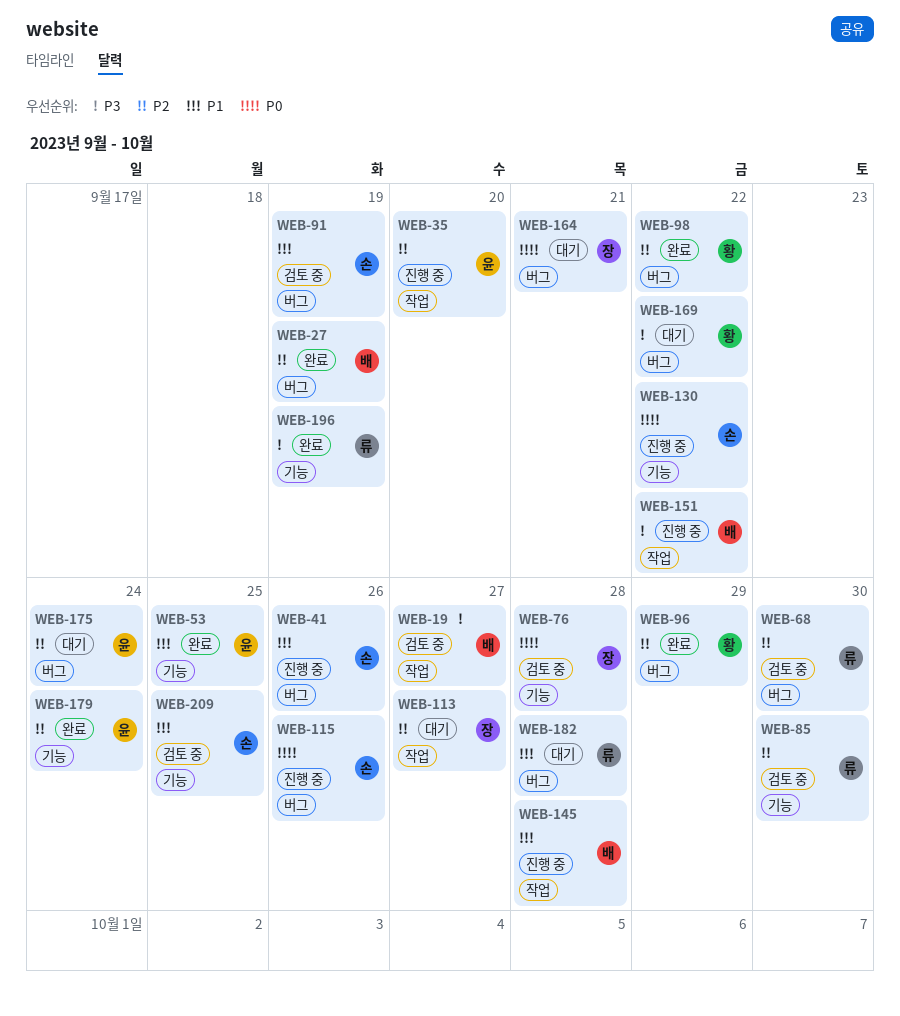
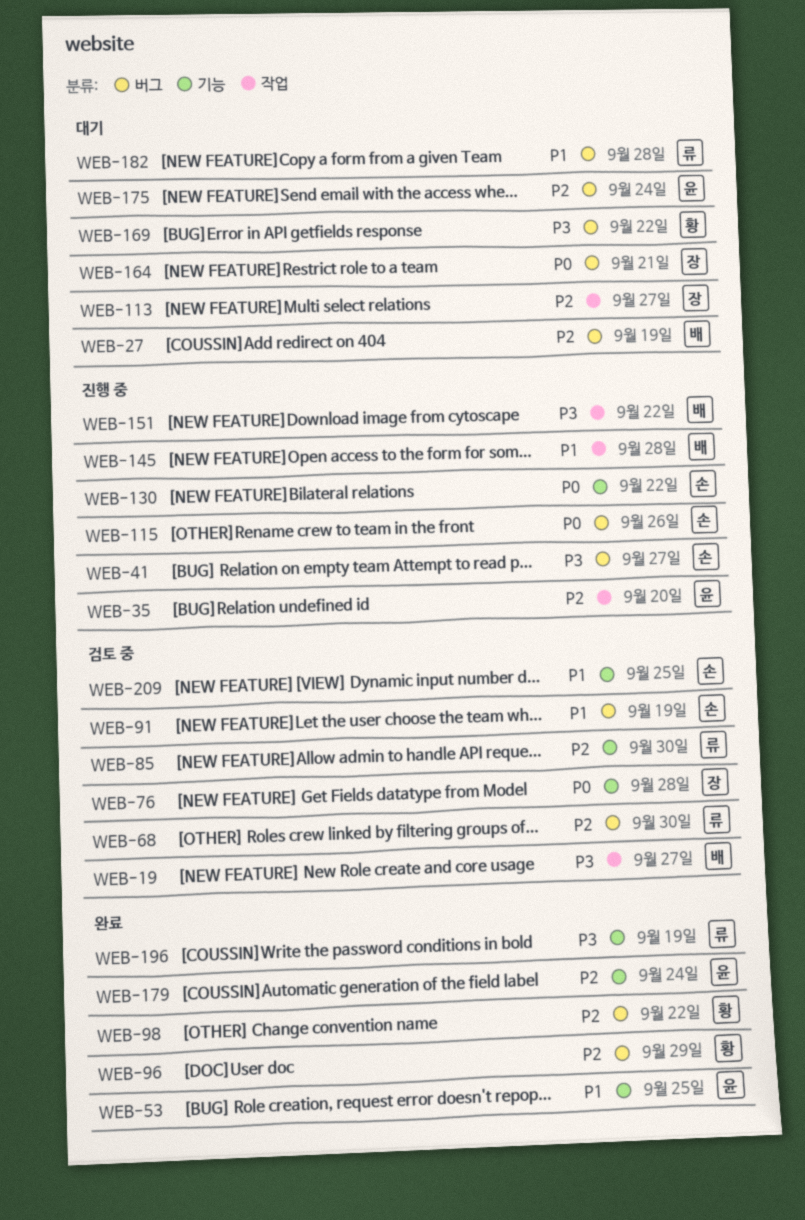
WEB-27, status: 완료 -> 대기
WEB-41, priority: P1 -> P3
WEB-41, due: Sep 26 -> Sep 27

